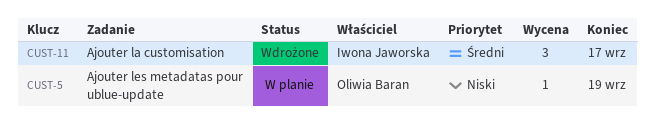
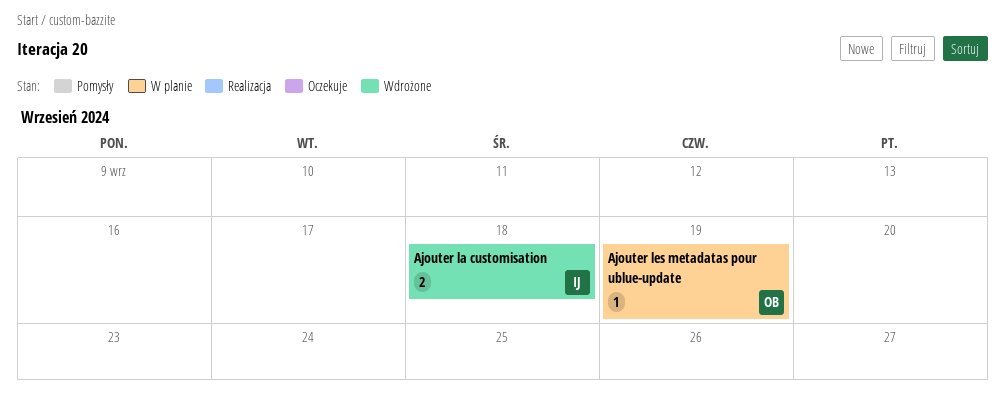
Ajouter la customisation, estimate: 3 -> 2
Ajouter la customisation, due: Sep 17 -> Sep 18

